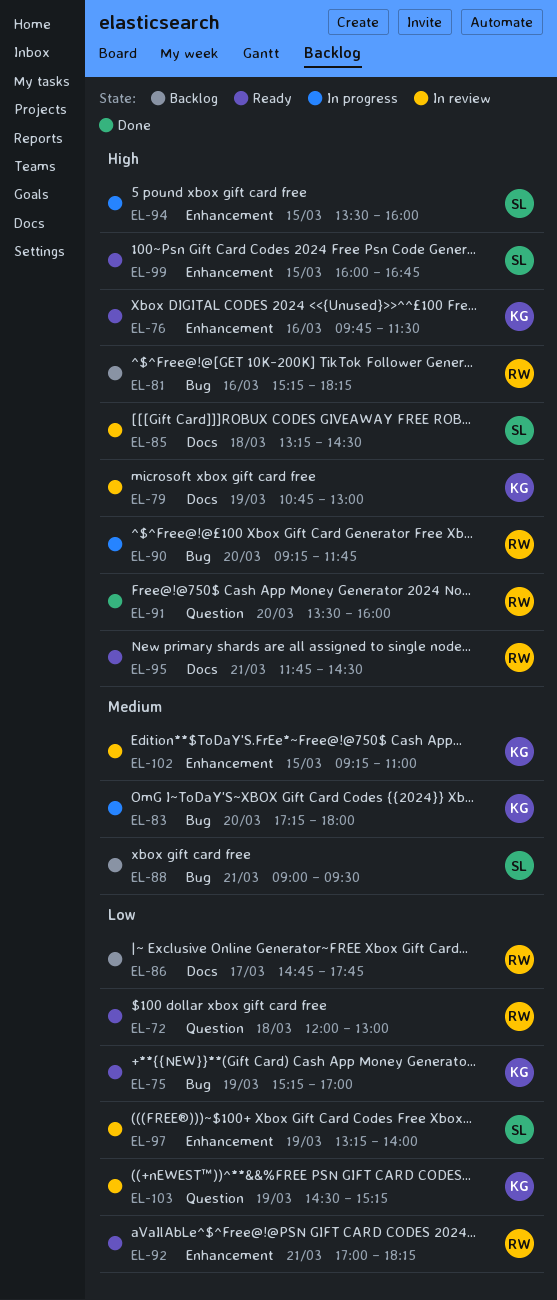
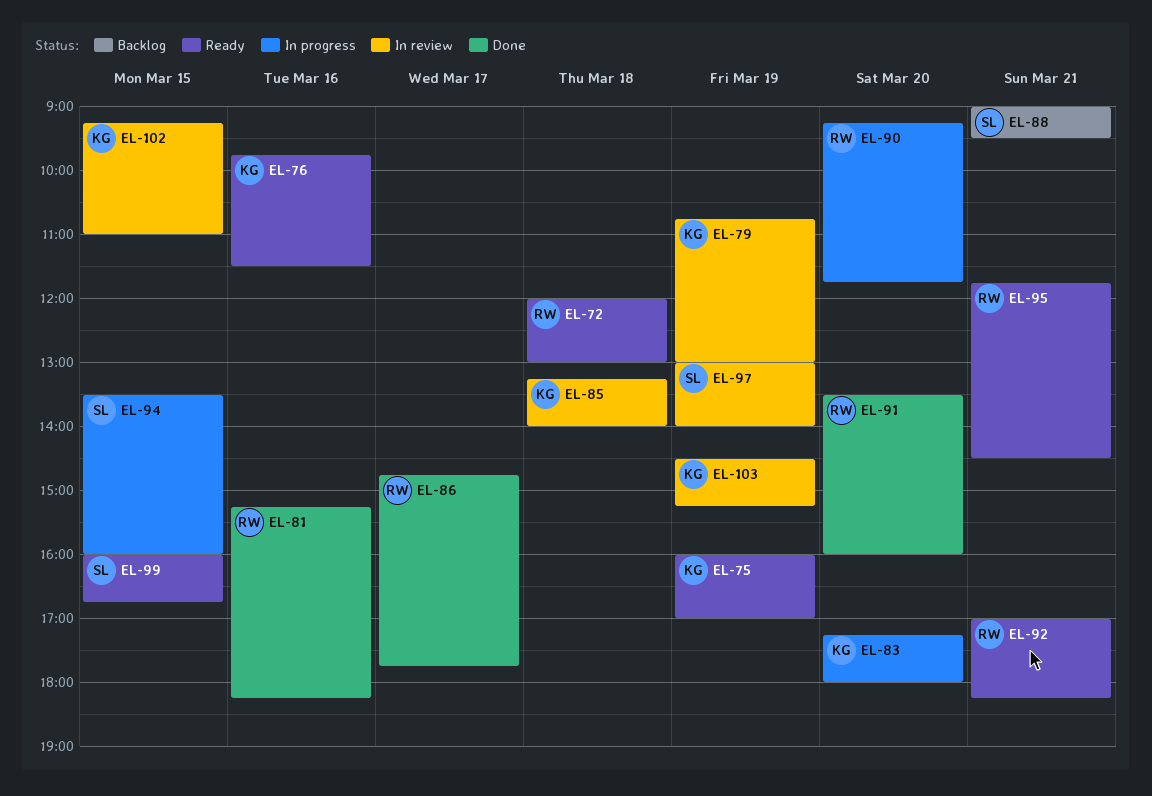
EL-75, begins: 15:15 -> 16:00
EL-81, status: Backlog -> Done
EL-85, owner: SL -> KG
EL-85, ends: 14:30 -> 14:00
EL-86, status: Backlog -> Done
EL-97, begins: 13:15 -> 13:00

